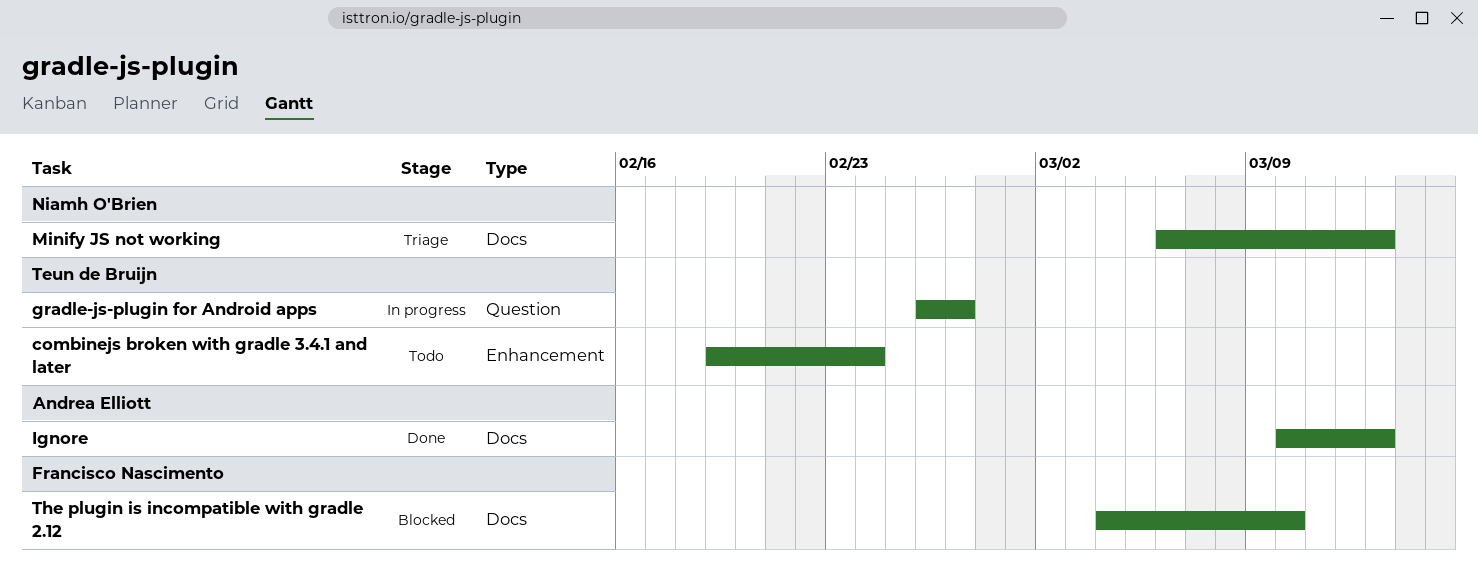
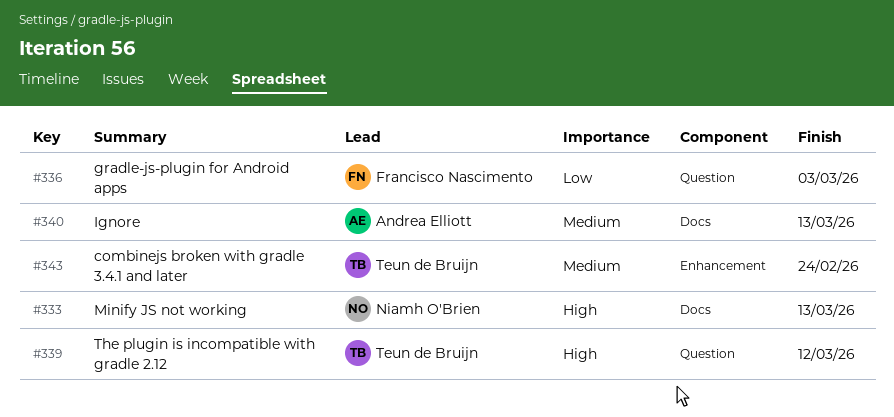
gradle-js-plugin for Android apps, owner: Teun de Bruijn -> Francisco Nascimento
gradle-js-plugin for Android apps, due: Feb 27 -> Mar 3
The plugin is incompatible with gradle 2.12, owner: Francisco Nascimento -> Teun de Bruijn
The plugin is incompatible with gradle 2.12, label: Docs -> Question
The plugin is incompatible with gradle 2.12, due: Mar 10 -> Mar 12

